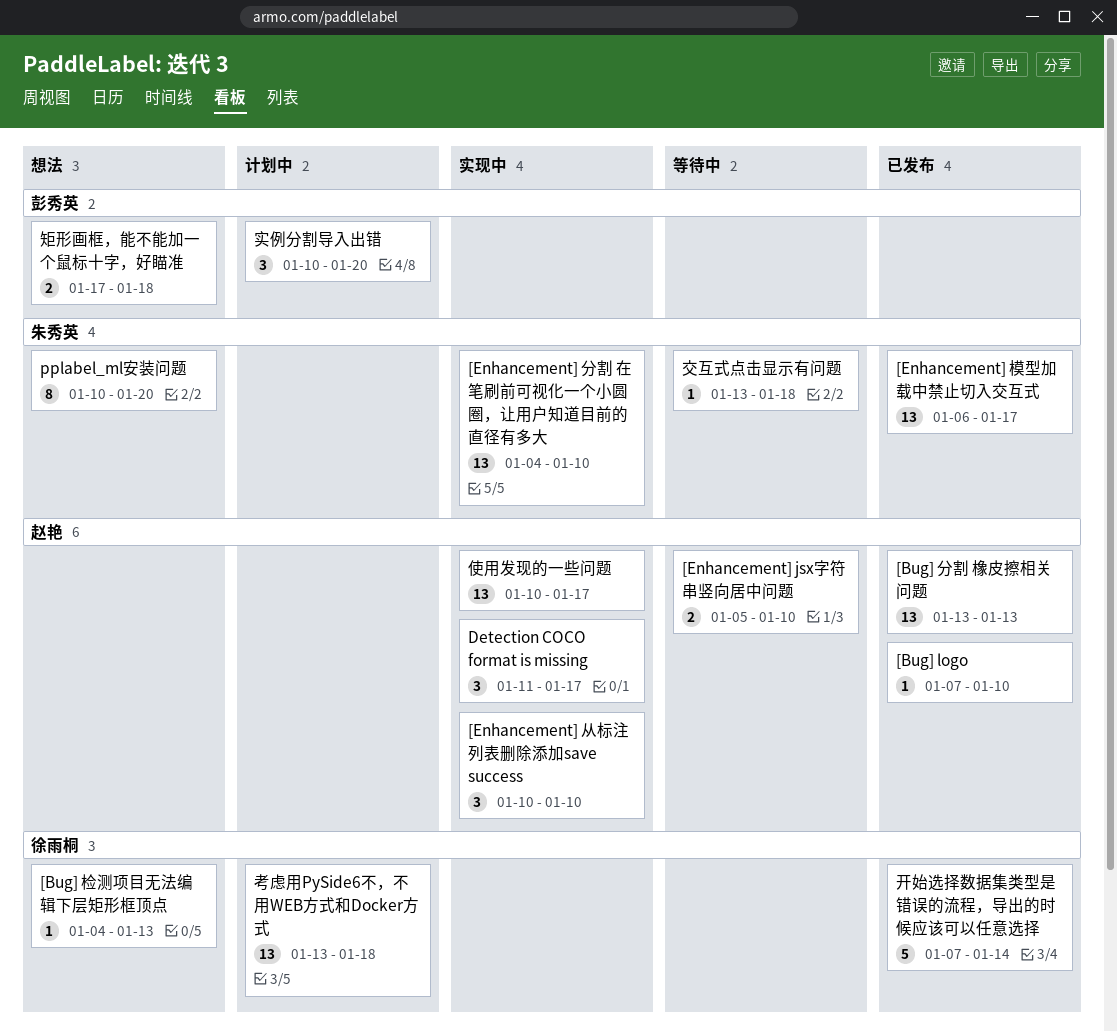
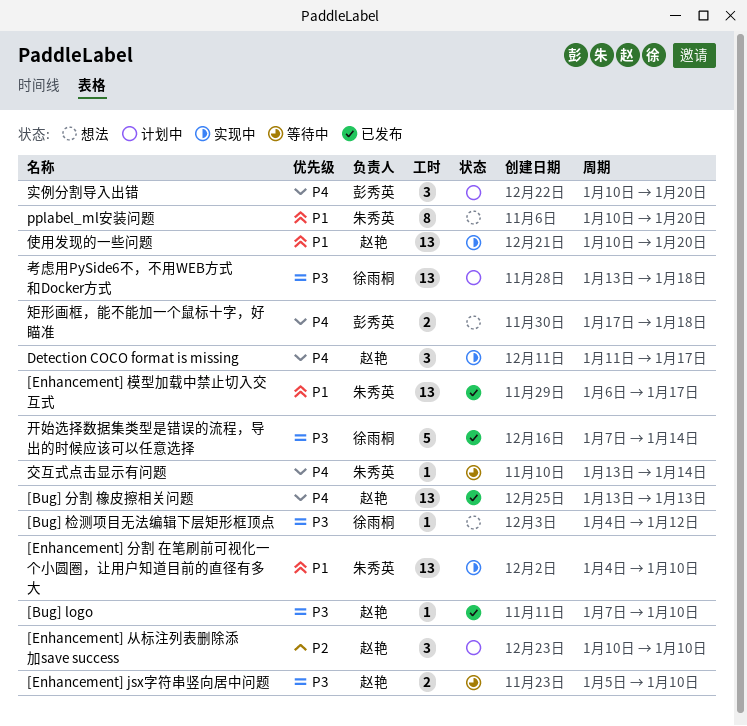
[Bug] 检测项目无法编辑下层矩形框顶点, due: Jan 13 -> Jan 12
[Enhancement] 从标注列表删除添加save success, status: 实现中 -> 计划中
交互式点击显示有问题, due: Jan 18 -> Jan 14
使用发现的一些问题, due: Jan 17 -> Jan 20

